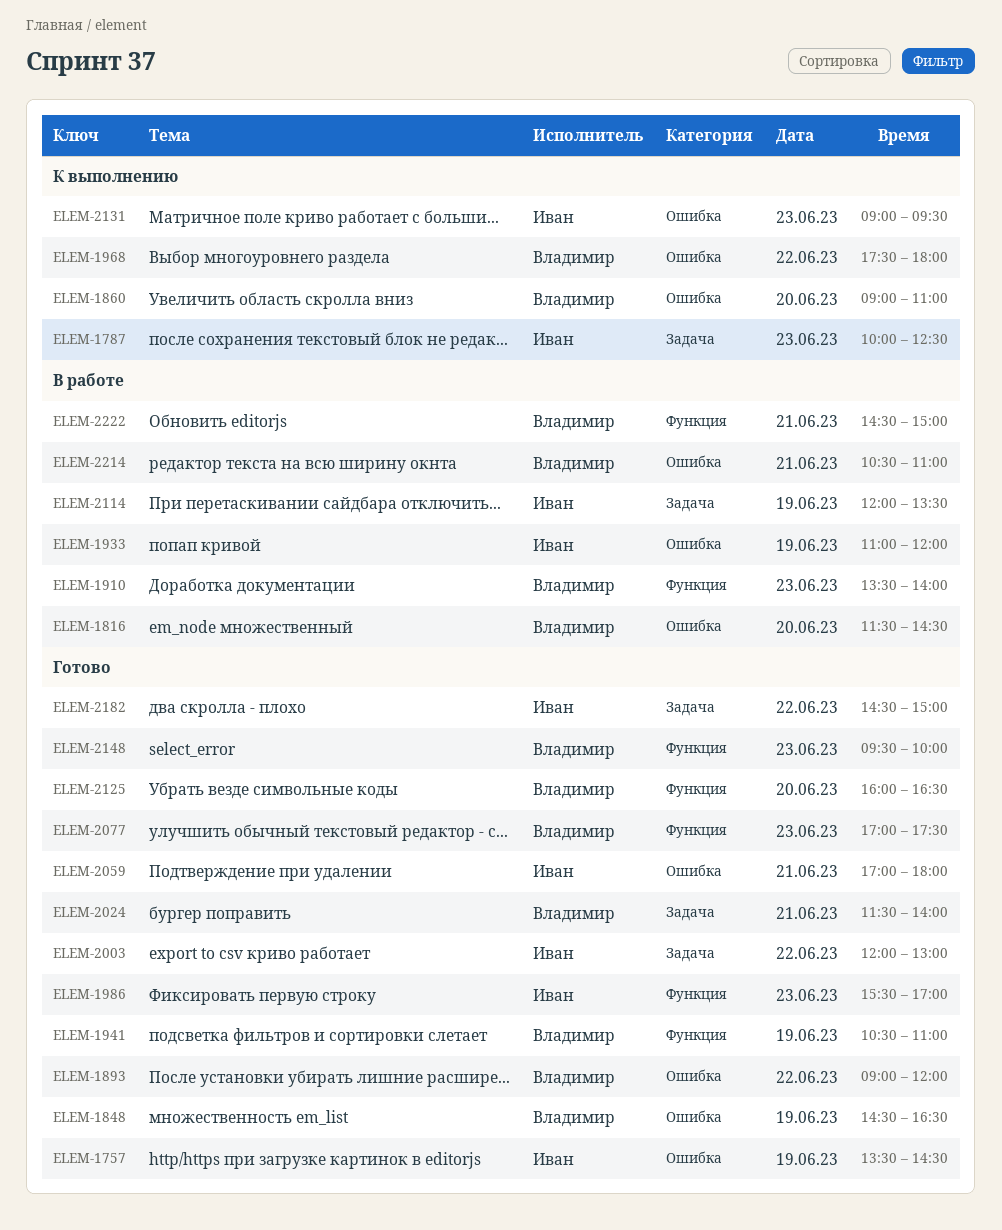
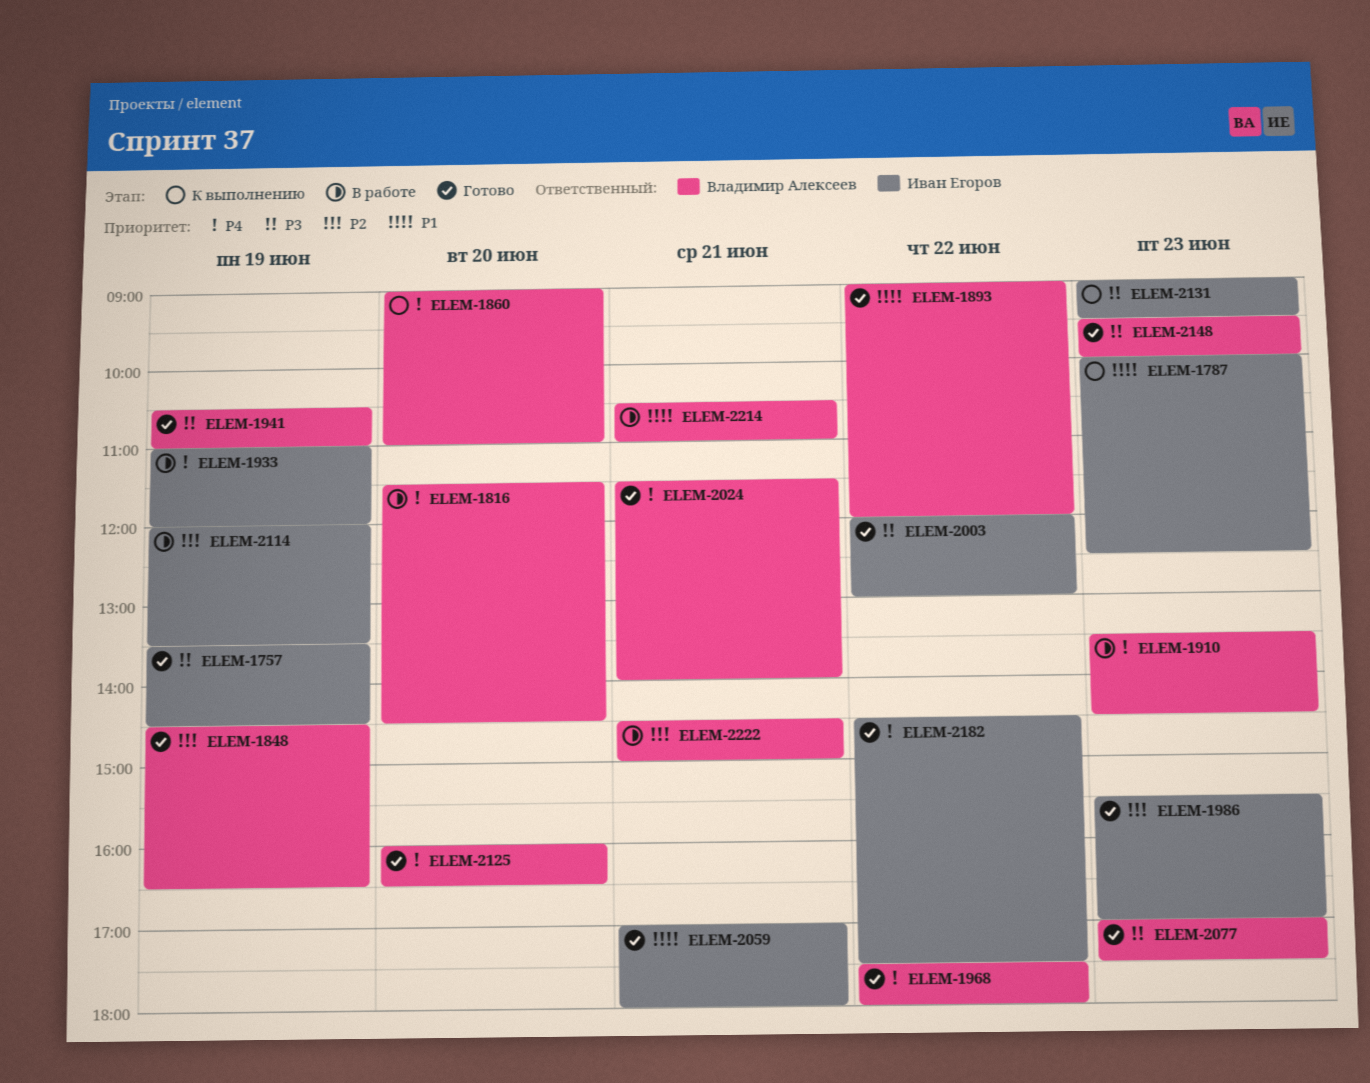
ELEM-1910, ends: 14:00 -> 14:30
ELEM-1968, status: К выполнению -> Готово
ELEM-2182, ends: 15:00 -> 17:30

